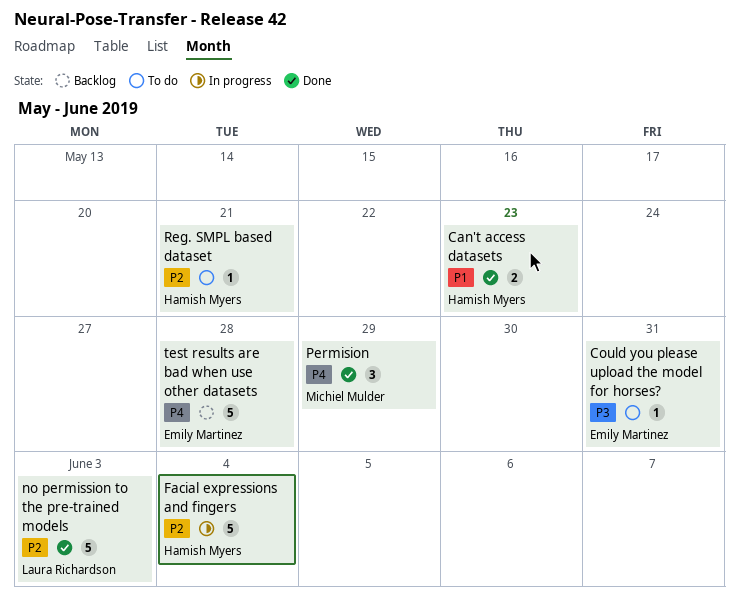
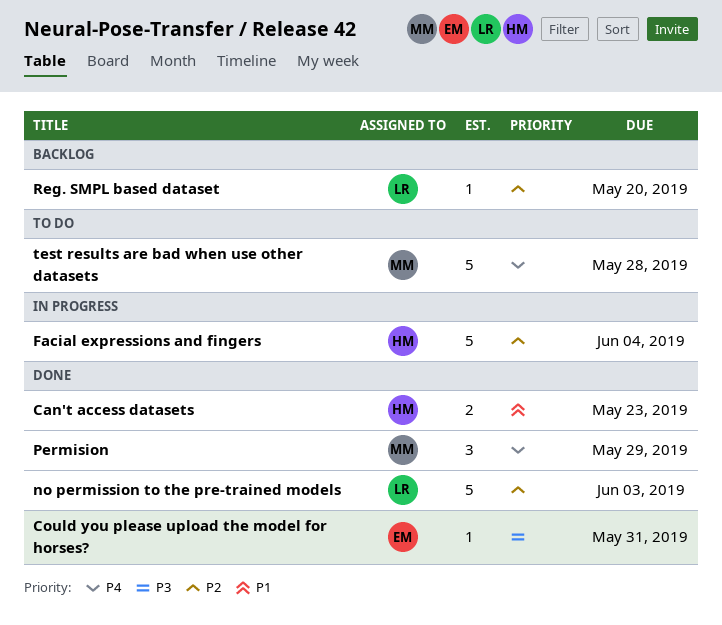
Could you please upload the model for horses?, status: To do -> Done
Reg. SMPL based dataset, status: To do -> Backlog
Reg. SMPL based dataset, owner: Hamish Myers -> Laura Richardson
Reg. SMPL based dataset, due: May 21 -> May 20
test results are bad when use other datasets, status: Backlog -> To do
test results are bad when use other datasets, owner: Emily Martinez -> Michiel Mulder

